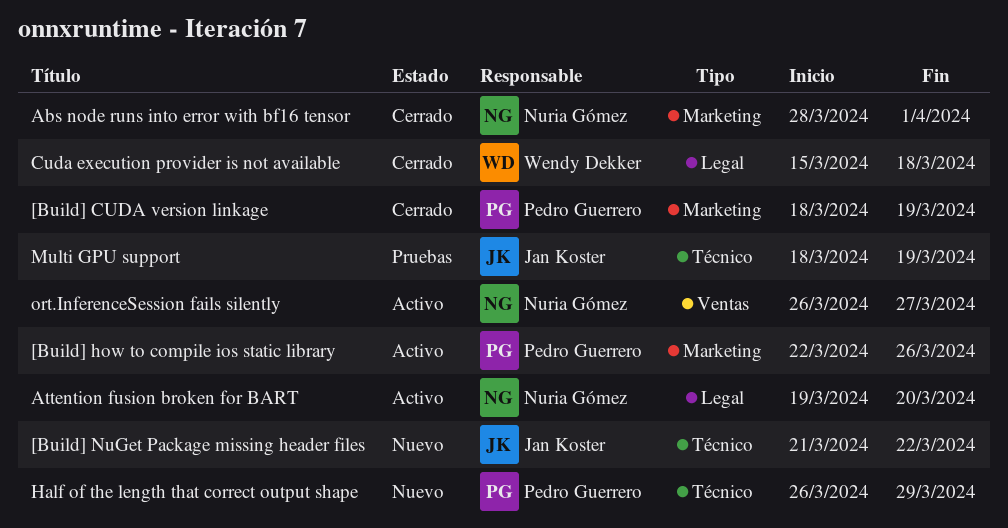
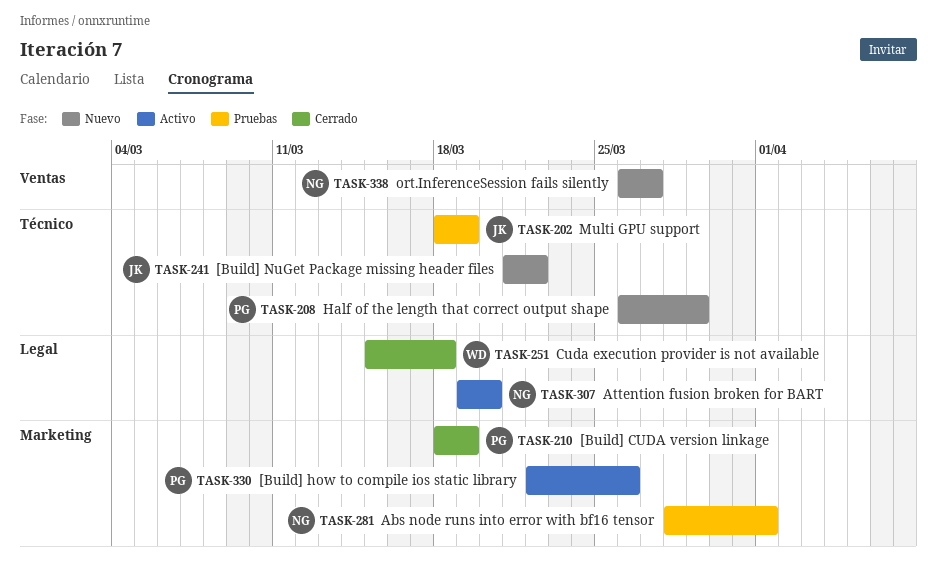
Abs node runs into error with bf16 tensor, status: Cerrado -> Pruebas
ort.InferenceSession fails silently, status: Activo -> Nuevo

